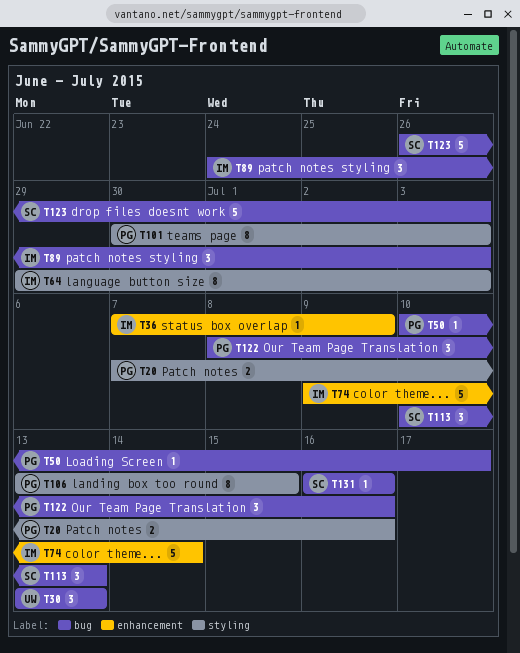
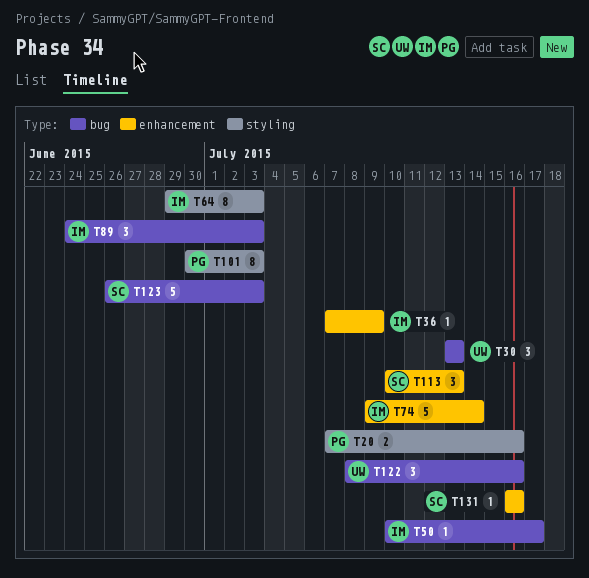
T50, owner: PG -> IM
T106: present -> none
T113, label: bug -> enhancement
T122, owner: PG -> UW
T131, label: bug -> enhancement

